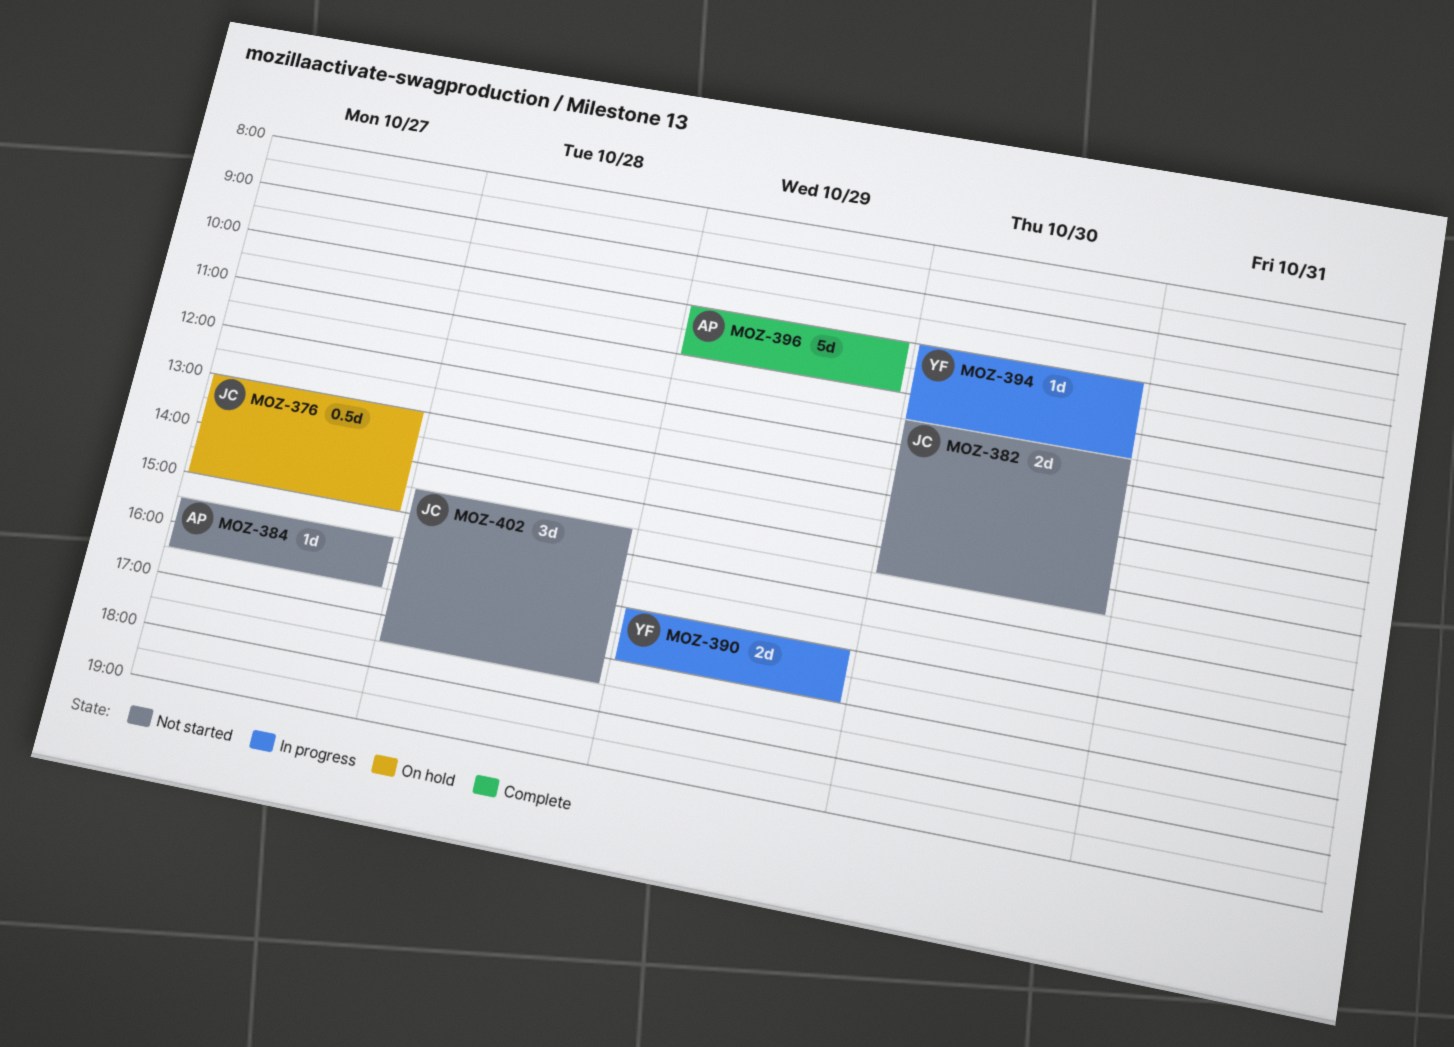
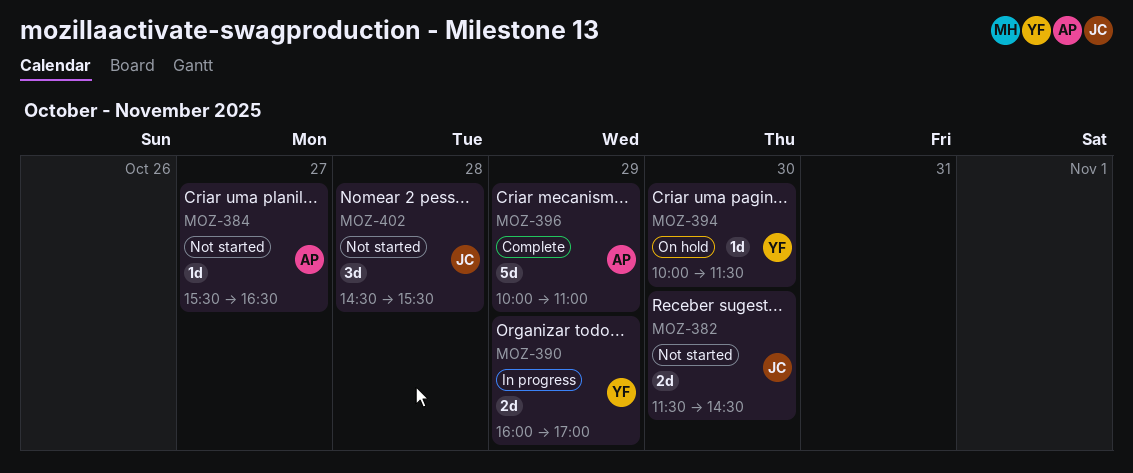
MOZ-376: present -> none
MOZ-394, status: In progress -> On hold
MOZ-402, ends: 17:30 -> 15:30

